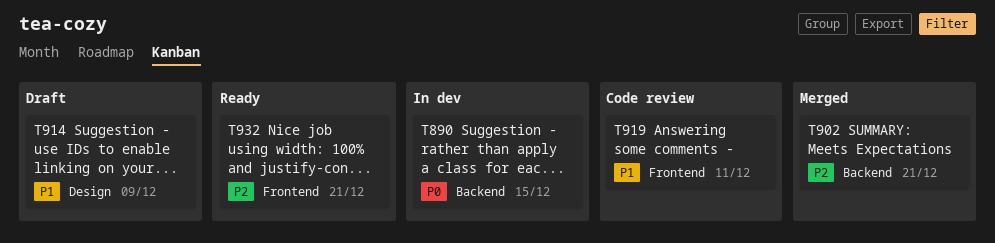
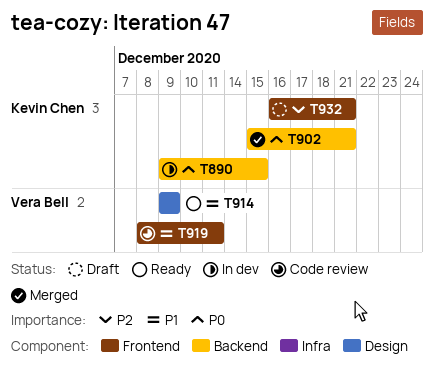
T902, priority: P2 -> P0
T914, status: Draft -> Ready
T932, status: Ready -> Draft

